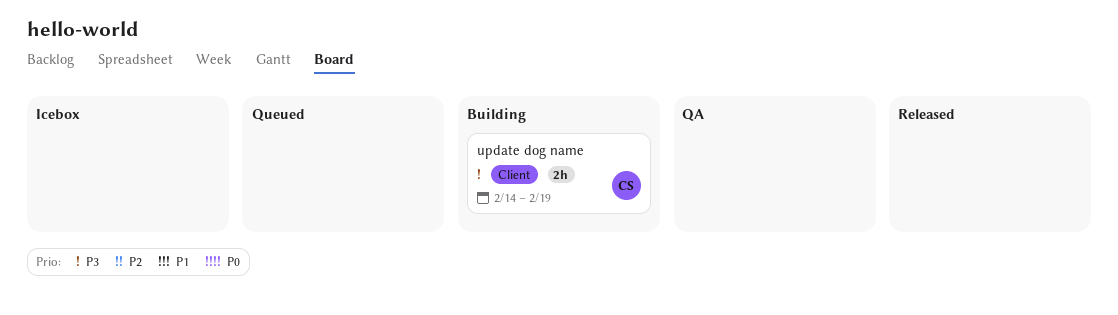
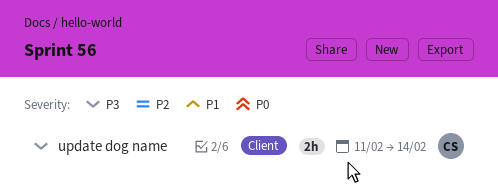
update dog name, start: Feb 14 -> Feb 11
update dog name, due: Feb 19 -> Feb 14

